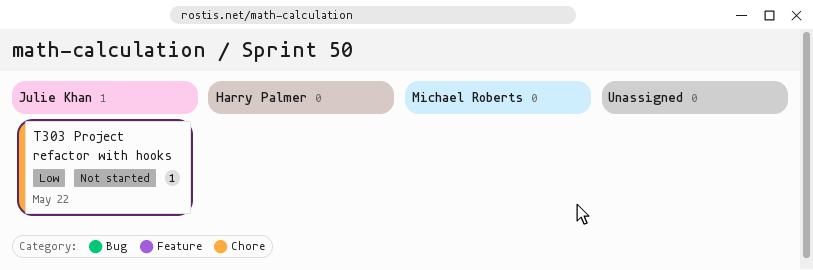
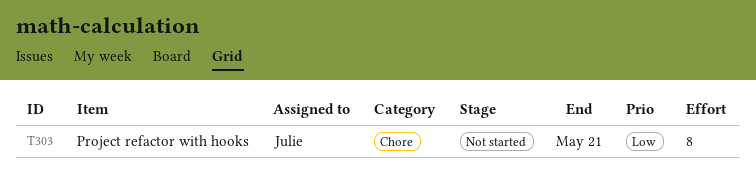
T303, estimate: 1 -> 8
T303, due: May 22 -> May 21

